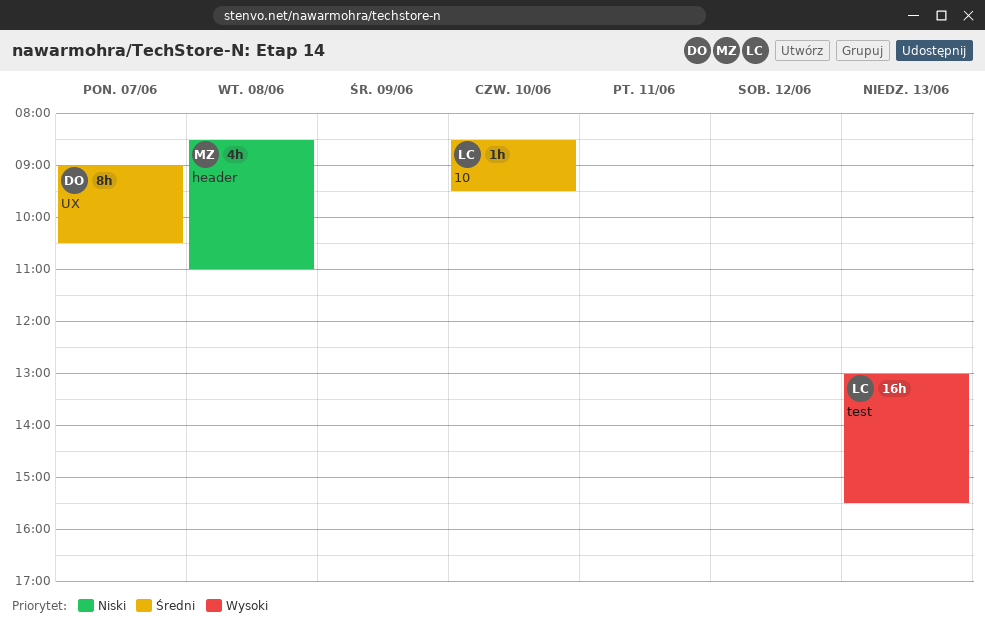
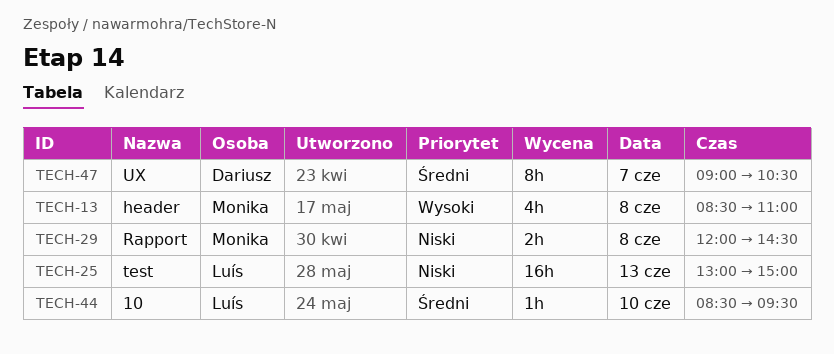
header, priority: Niski -> Wysoki
Rapport: none -> present
test, priority: Wysoki -> Niski
test, ends: 15:30 -> 15:00

